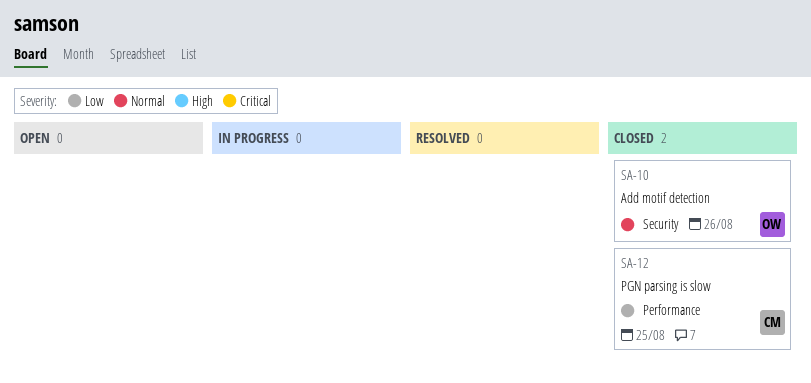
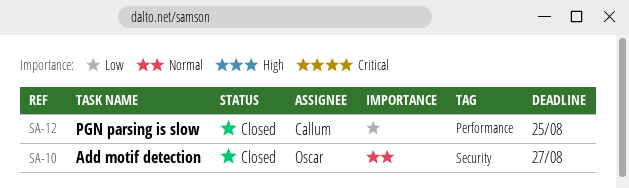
SA-10, due: Aug 26 -> Aug 27

